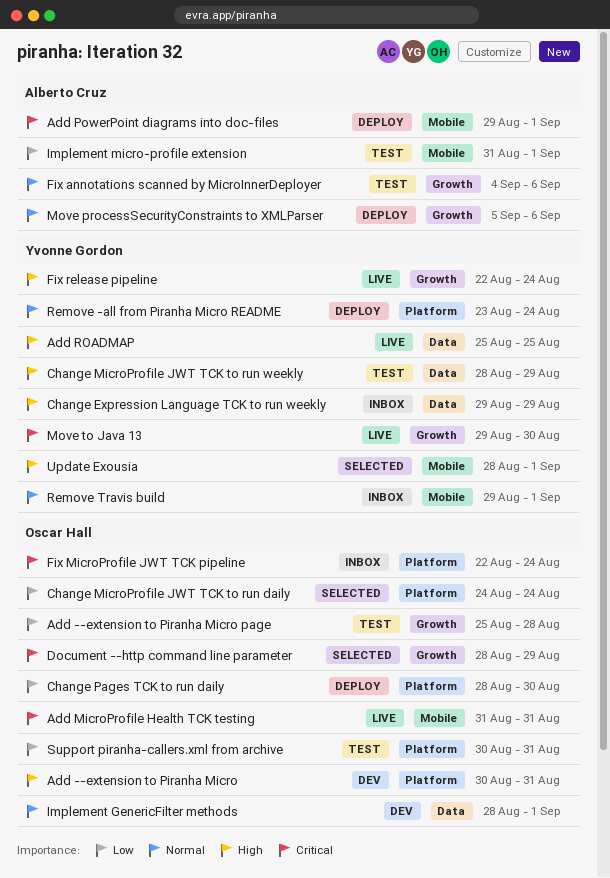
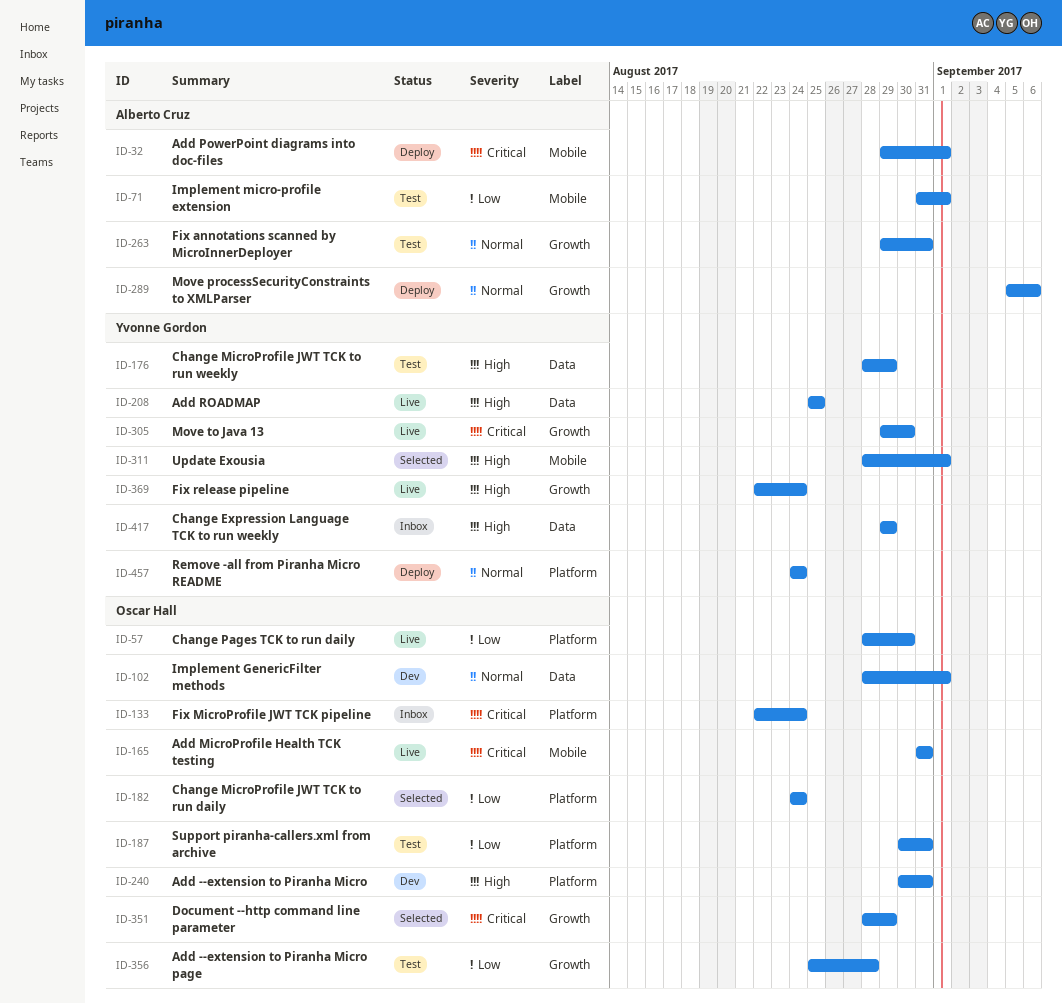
Change Pages TCK to run daily, status: Deploy -> Live
Fix annotations scanned by MicroInnerDeployer, start: Sep 4 -> Aug 29
Fix annotations scanned by MicroInnerDeployer, due: Sep 6 -> Aug 31
Remove -all from Piranha Micro README, start: Aug 23 -> Aug 24
Remove Travis build: present -> none

